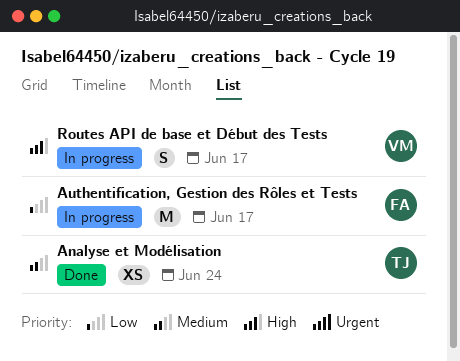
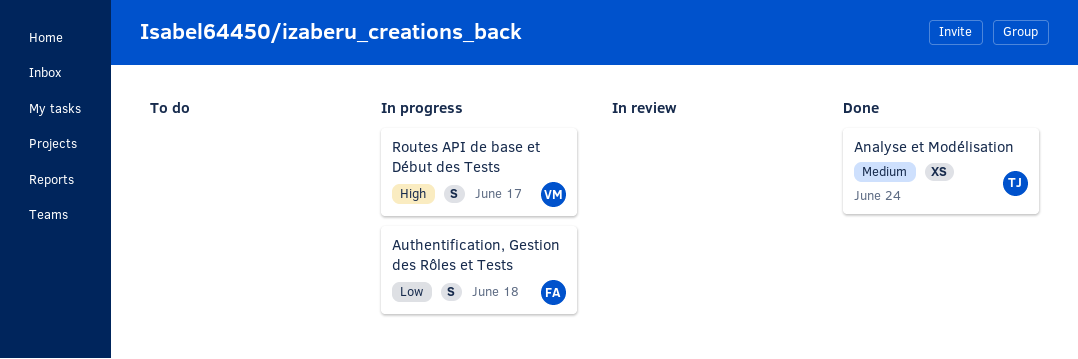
Authentification, Gestion des Rôles et Tests, estimate: M -> S
Authentification, Gestion des Rôles et Tests, due: Jun 17 -> Jun 18

